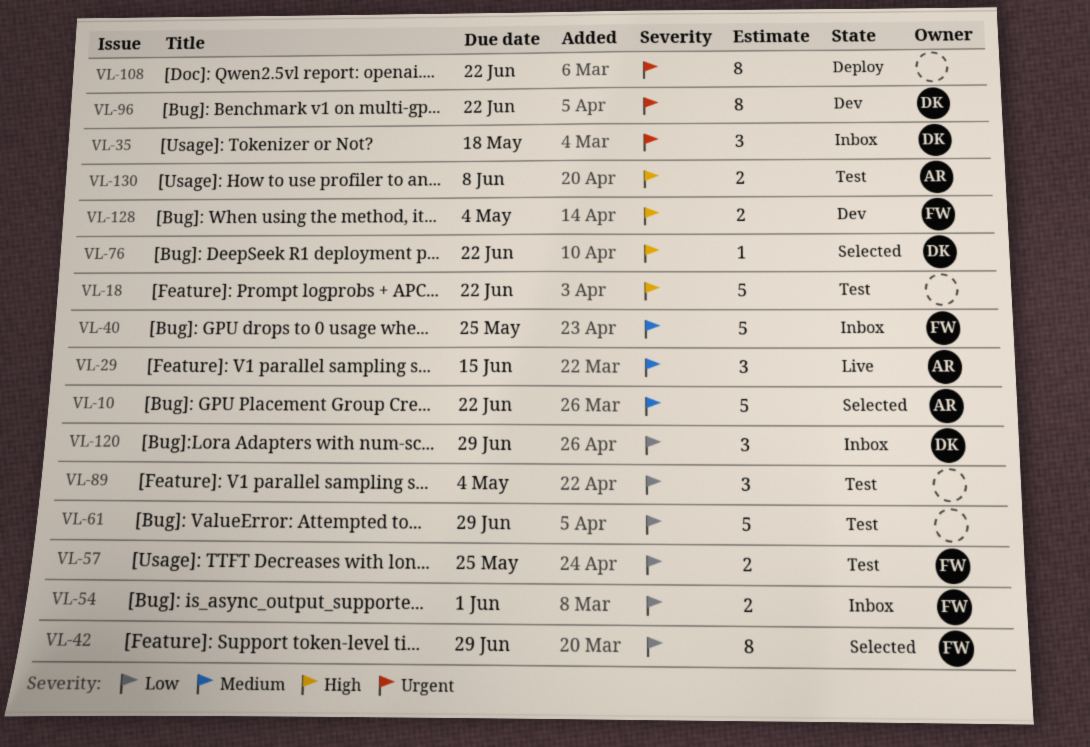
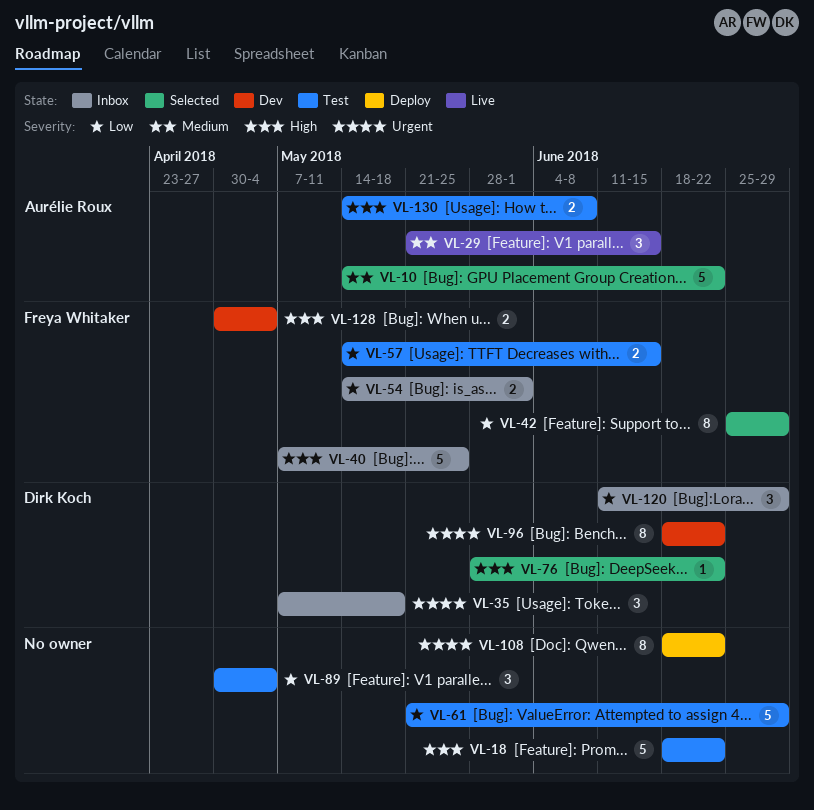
VL-40, priority: Medium -> High
VL-57, due: May 25 -> Jun 15

